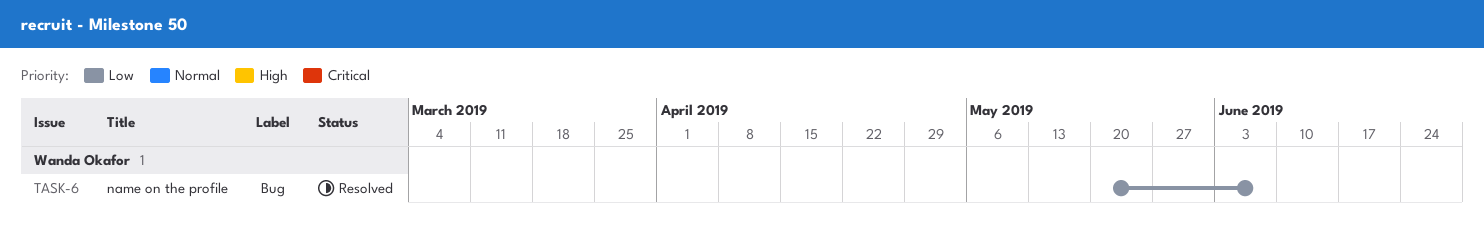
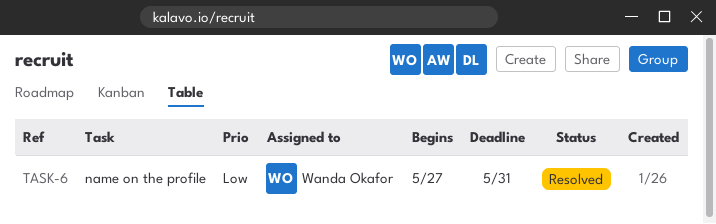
TASK-6, start: May 20 -> May 27
TASK-6, due: Jun 7 -> May 31

